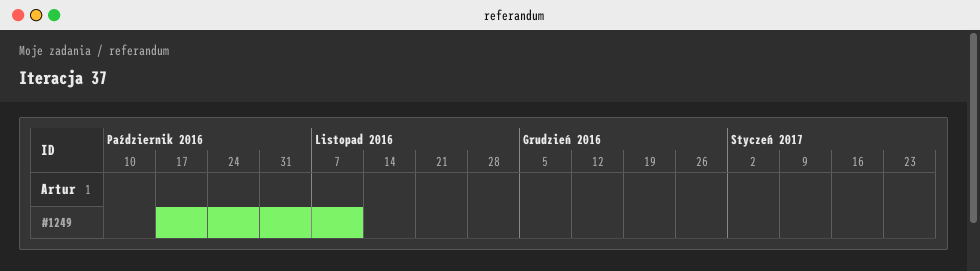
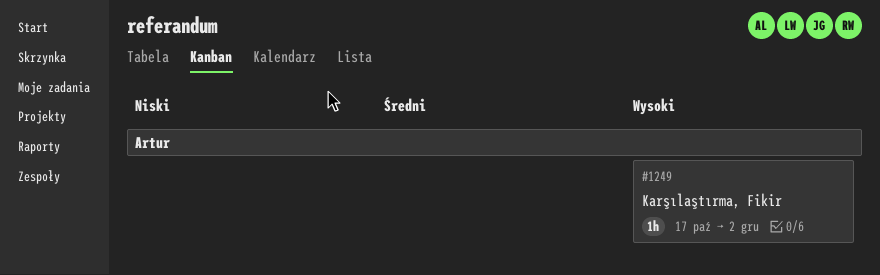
#1249, due: Nov 11 -> Dec 2

